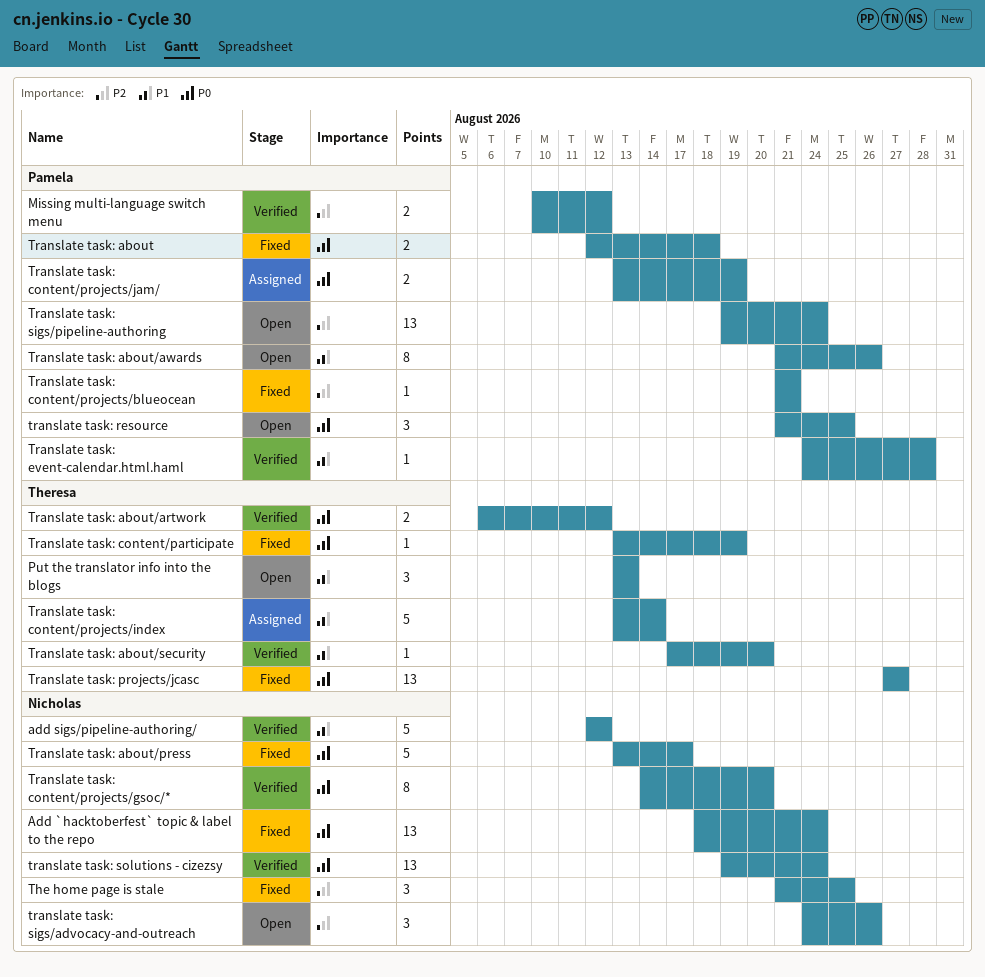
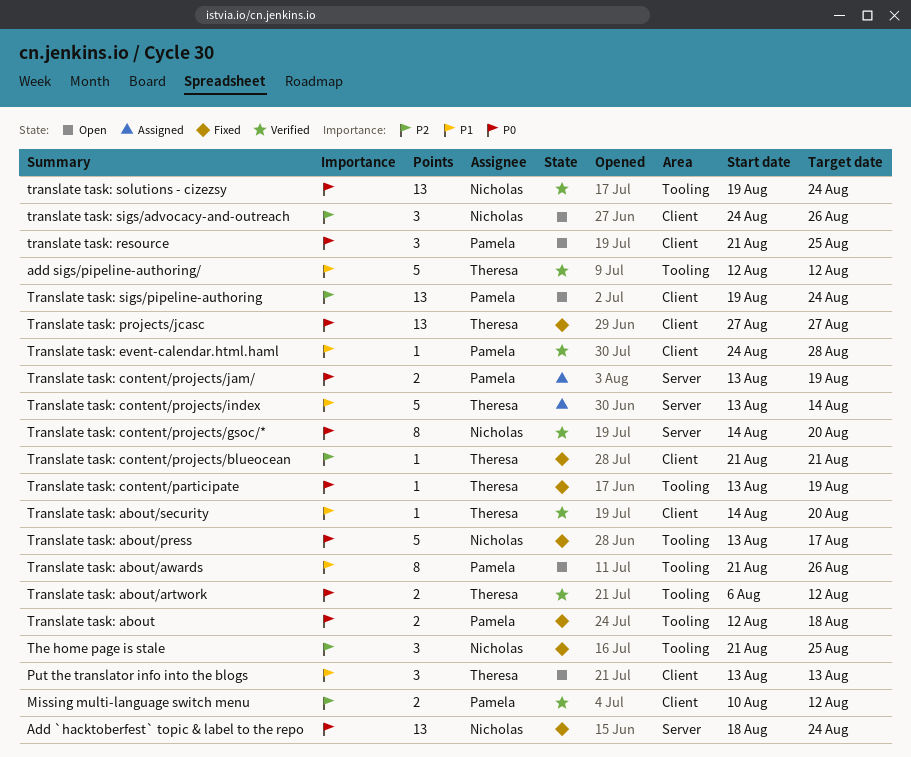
add sigs/pipeline-authoring/, owner: Nicholas -> Theresa
Translate task: about/security, start: Aug 17 -> Aug 14
Translate task: content/projects/blueocean, owner: Pamela -> Theresa

